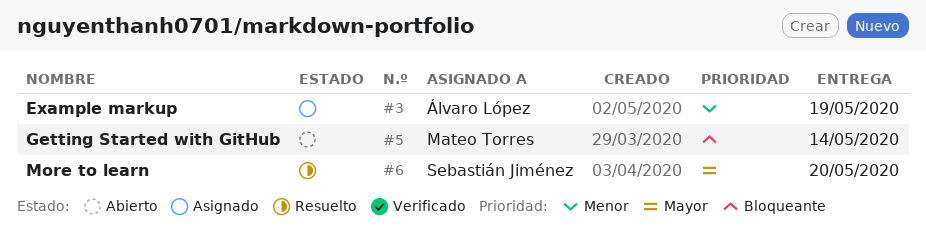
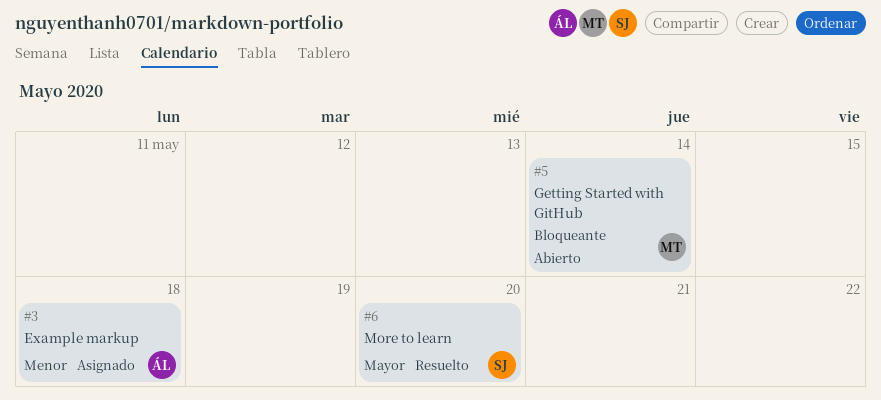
#3, due: May 19 -> May 18

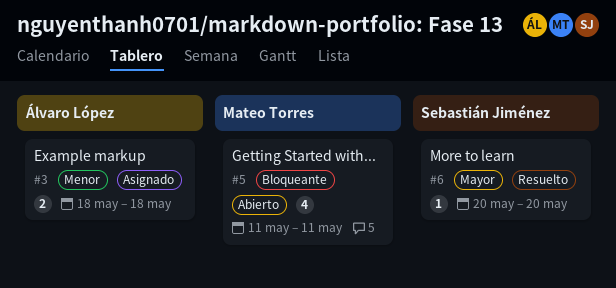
#5, due: May 14 -> May 11

